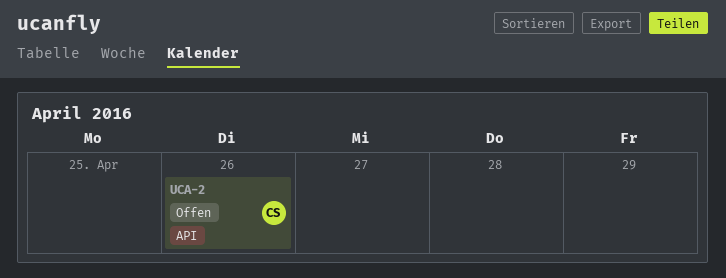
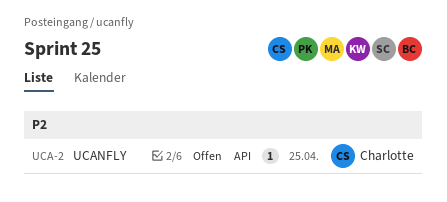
UCA-2, day: Apr 26 -> Apr 25

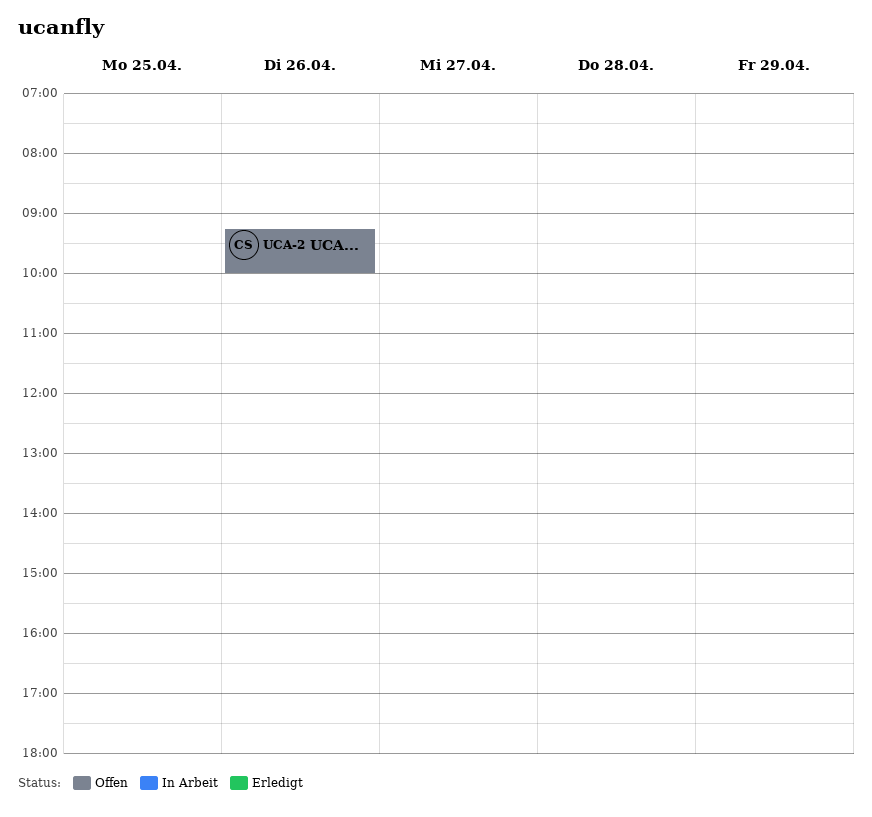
UCA-2, day: Apr 25 -> Apr 26

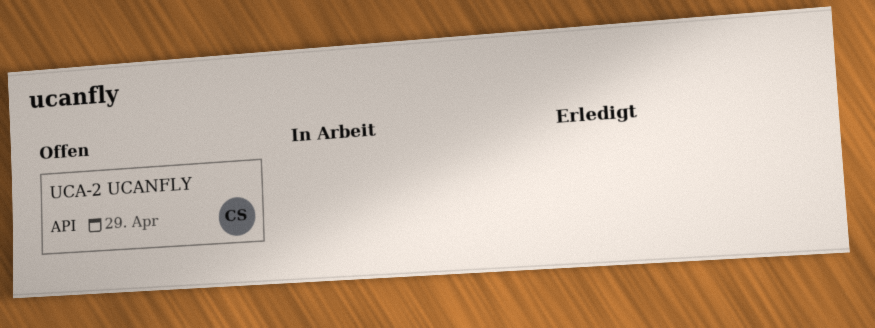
UCA-2, day: Apr 26 -> Apr 29

